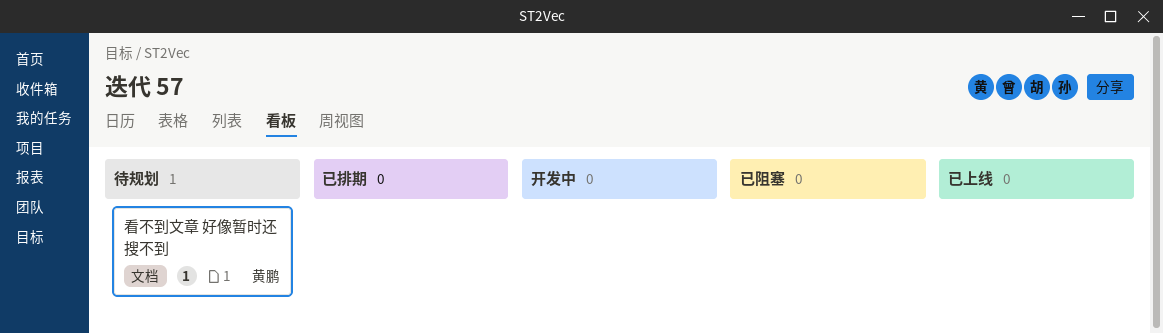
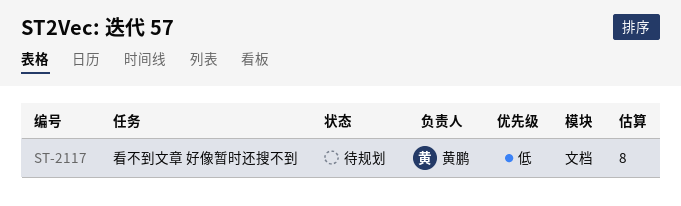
看不到文章 好像暂时还搜不到, estimate: 1 -> 8

